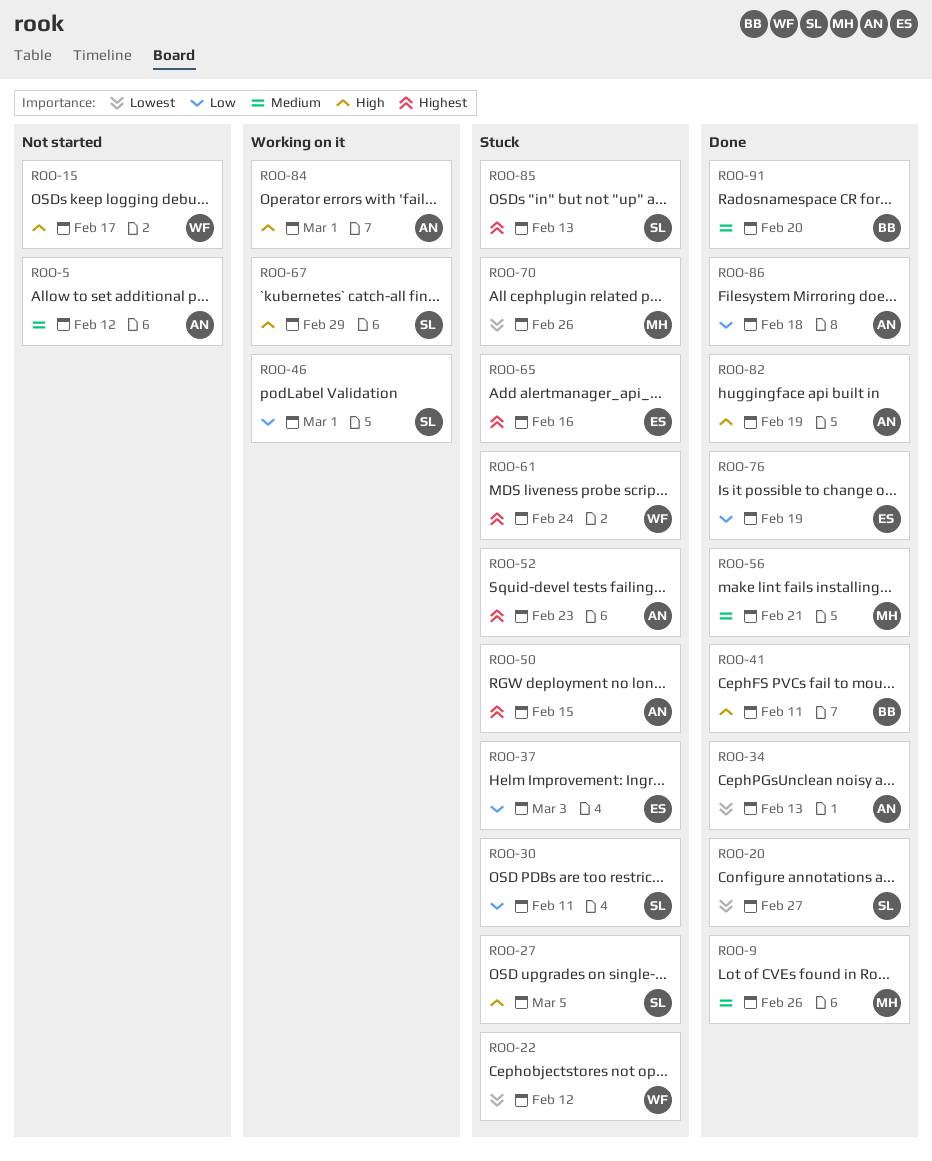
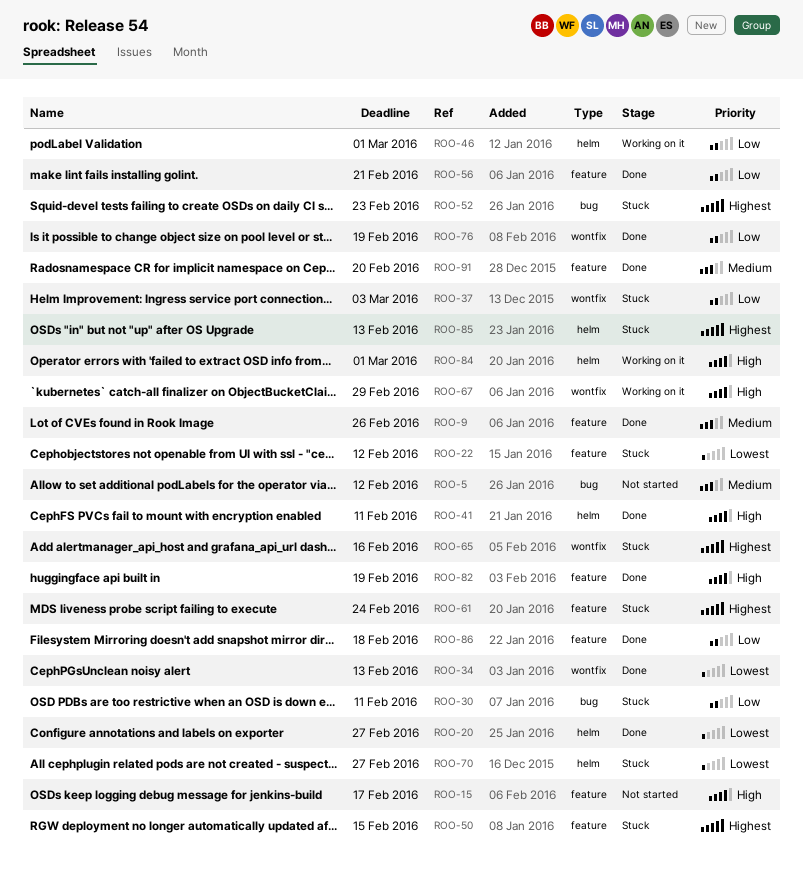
ROO-27: present -> none
ROO-56, priority: Medium -> Low
ROO-70, due: Feb 26 -> Feb 27

